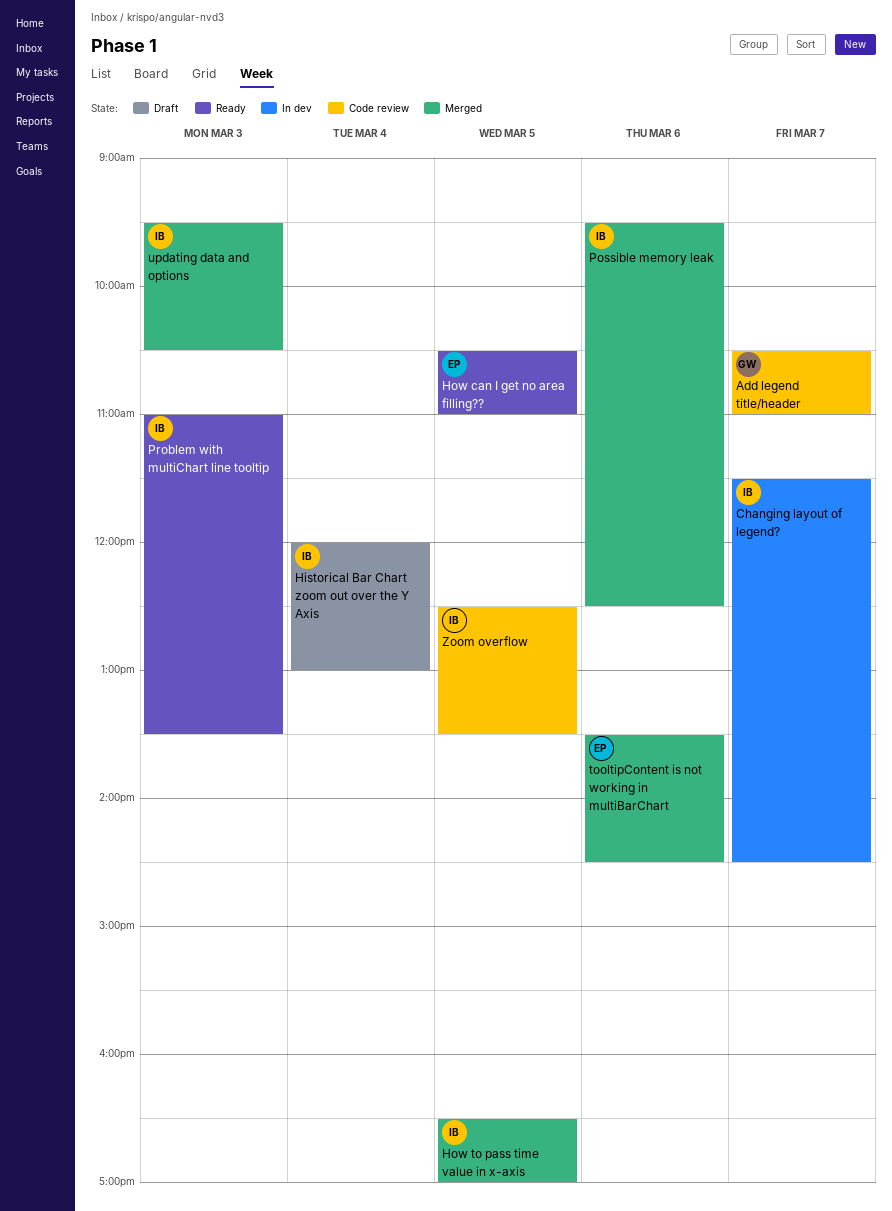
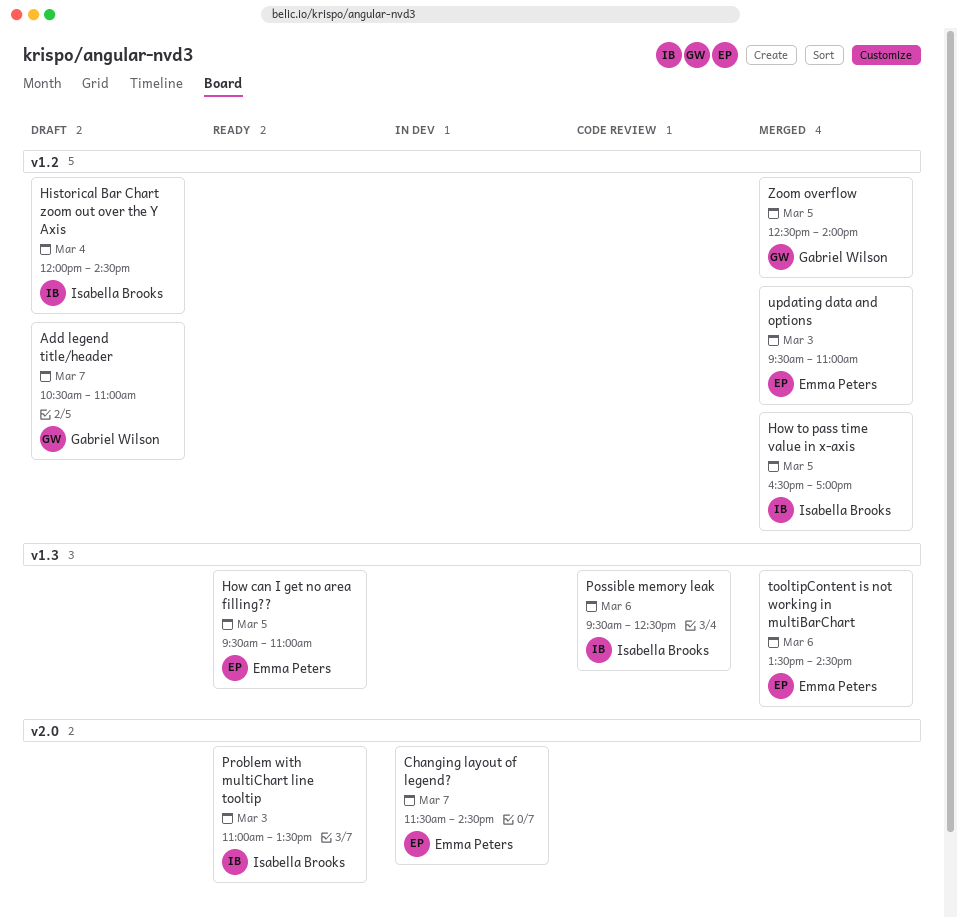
Add legend title/header, status: Code review -> Draft
Changing layout of legend?, owner: Isabella Brooks -> Emma Peters
Historical Bar Chart zoom out over the Y Axis, ends: 13:00 -> 14:30
How can I get no area filling??, begins: 10:30 -> 09:30
Possible memory leak, status: Merged -> Code review
updating data and options, owner: Isabella Brooks -> Emma Peters
updating data and options, ends: 10:30 -> 11:00
Zoom overflow, status: Code review -> Merged
Zoom overflow, owner: Isabella Brooks -> Gabriel Wilson
Zoom overflow, ends: 13:30 -> 14:00

